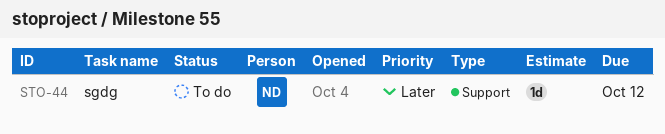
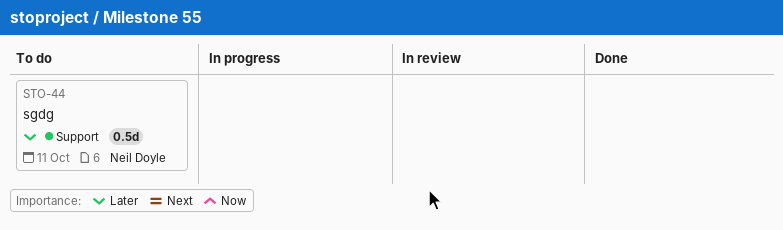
STO-44, estimate: 1d -> 0.5d
STO-44, due: Oct 12 -> Oct 11

